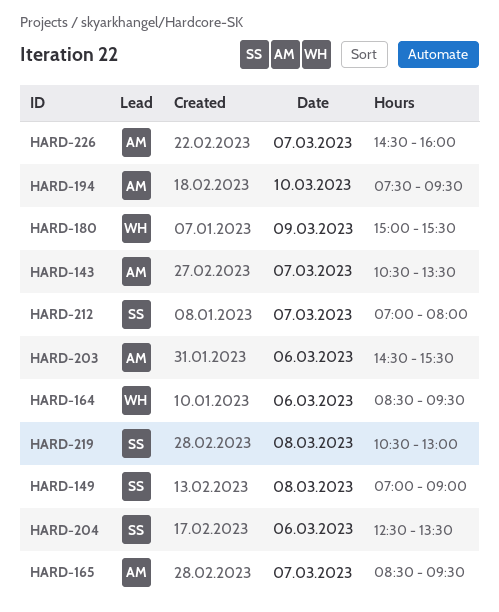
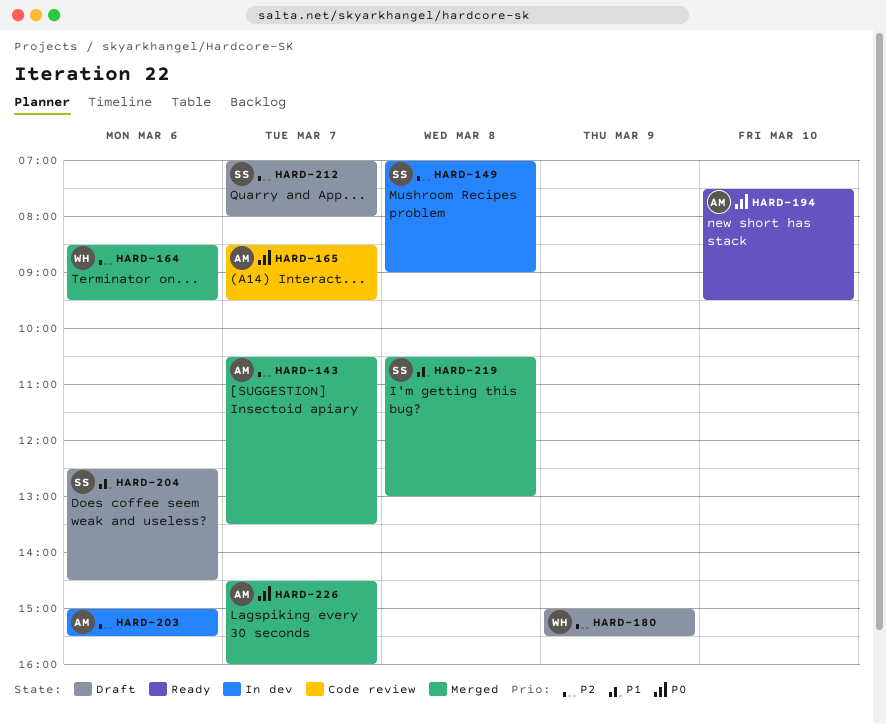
HARD-203, begins: 14:30 -> 15:00
HARD-204, ends: 13:30 -> 14:30

